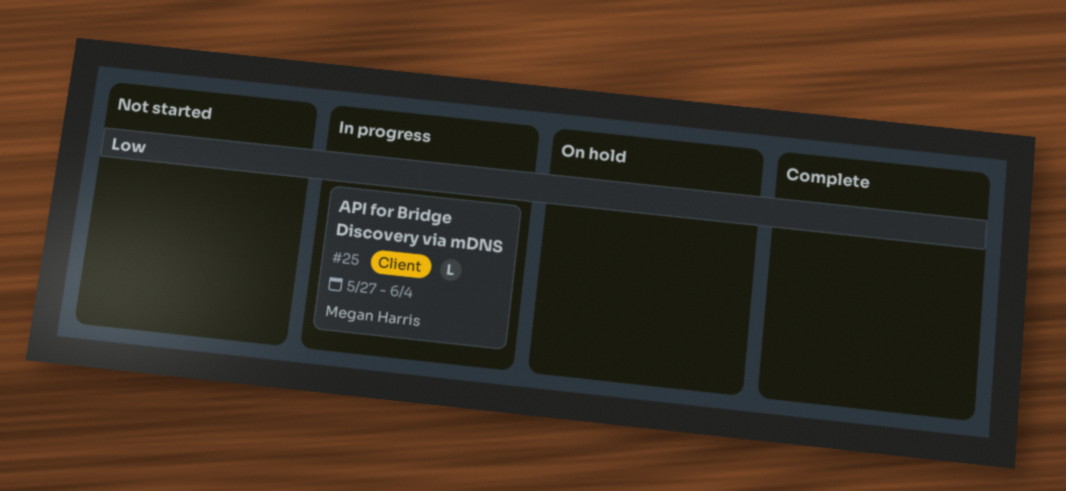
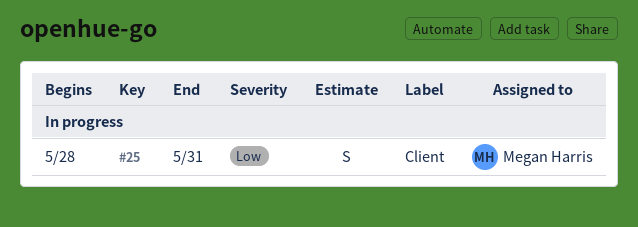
#25, estimate: L -> S
#25, start: May 27 -> May 28
#25, due: Jun 4 -> May 31

